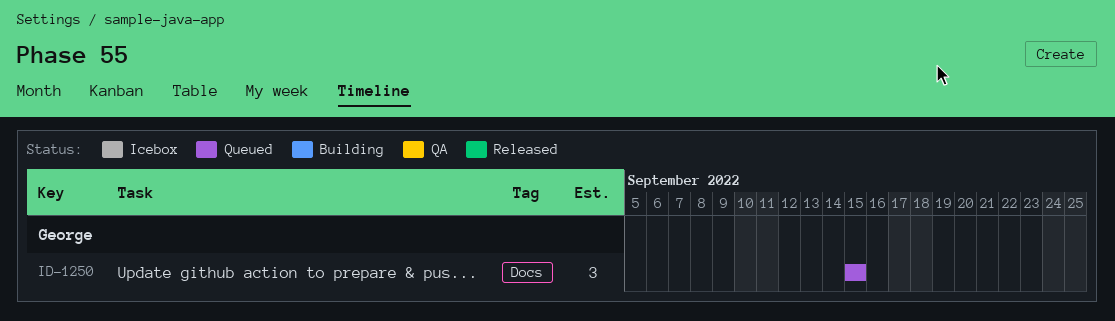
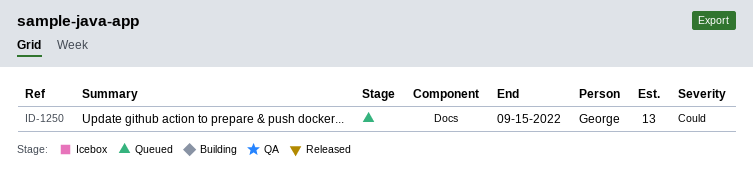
ID-1250, estimate: 3 -> 13

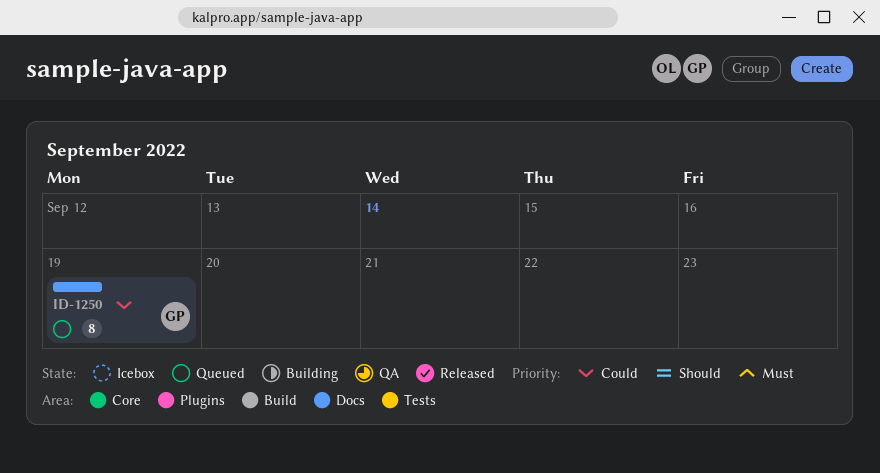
ID-1250, estimate: 13 -> 8
ID-1250, due: Sep 15 -> Sep 19

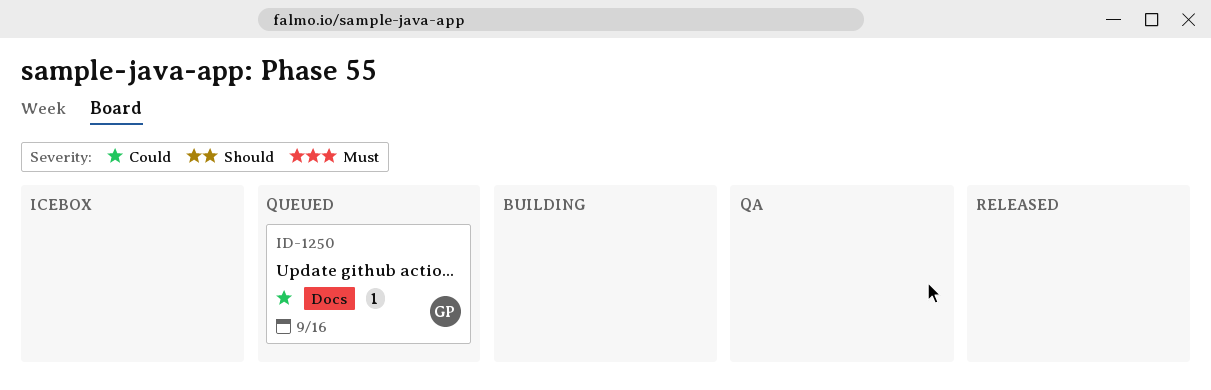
ID-1250, estimate: 8 -> 1
ID-1250, due: Sep 19 -> Sep 16

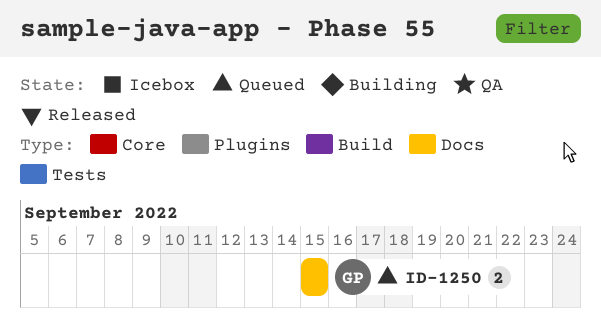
ID-1250, estimate: 1 -> 2
ID-1250, due: Sep 16 -> Sep 15

